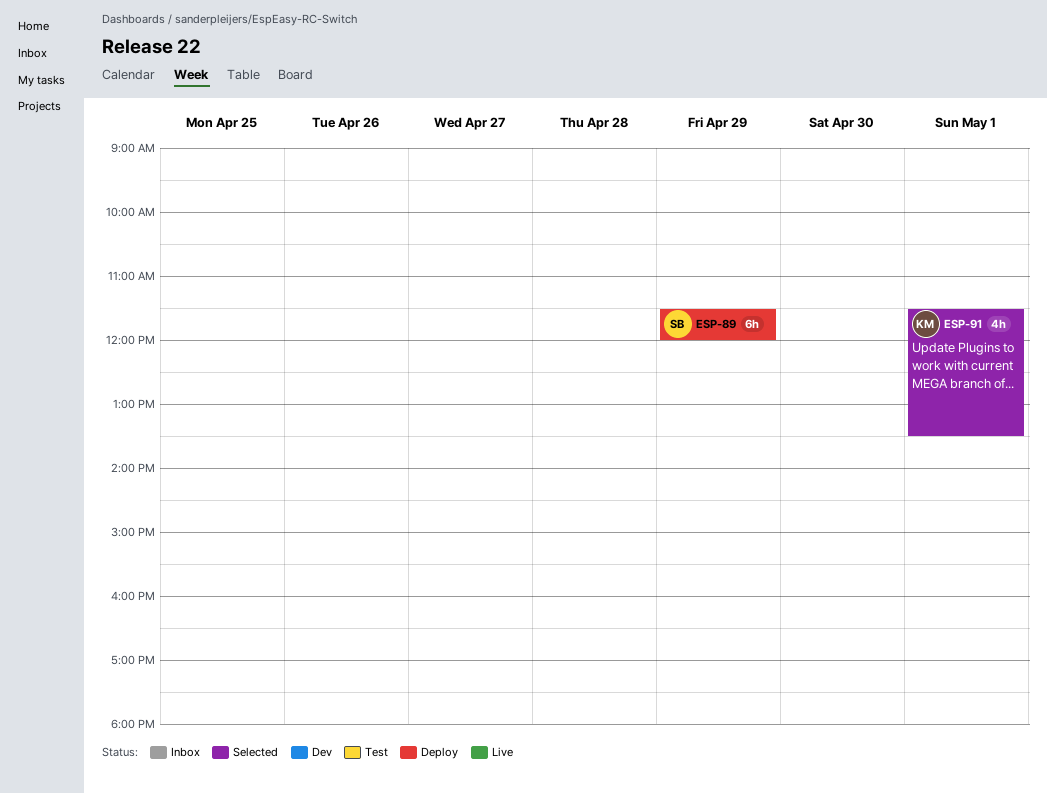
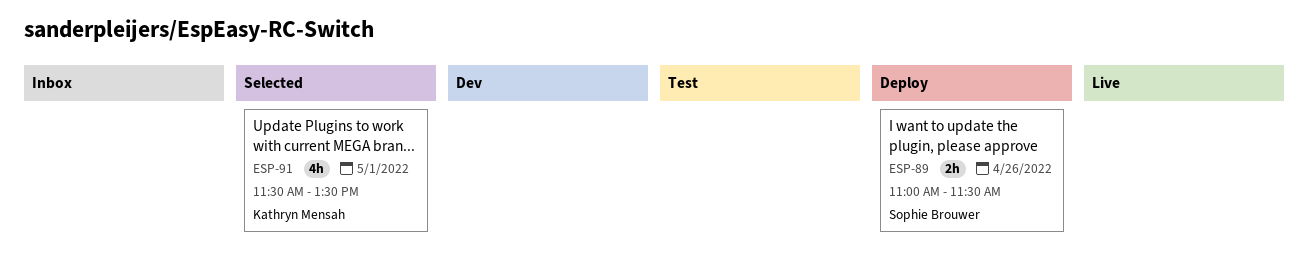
ESP-89, estimate: 6h -> 2h
ESP-89, day: Apr 29 -> Apr 26
ESP-89, begins: 11:30 -> 11:00
ESP-89, ends: 12:00 -> 11:30

